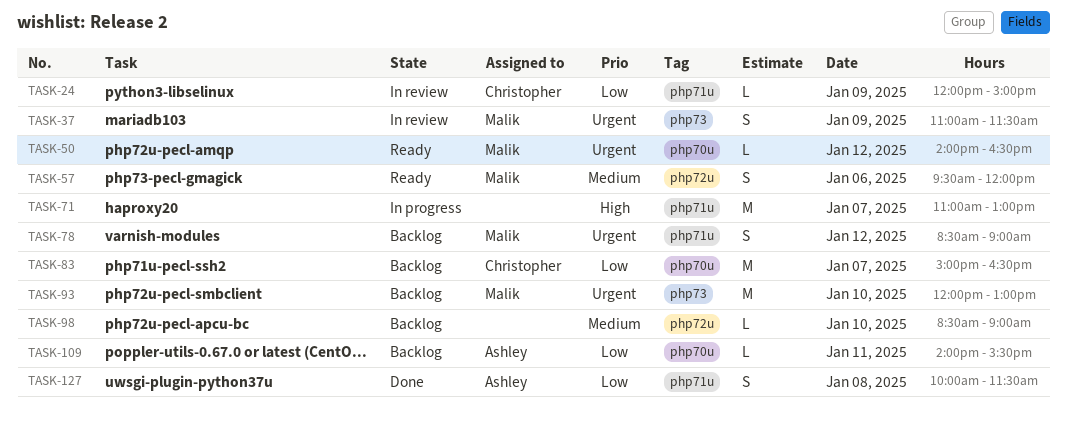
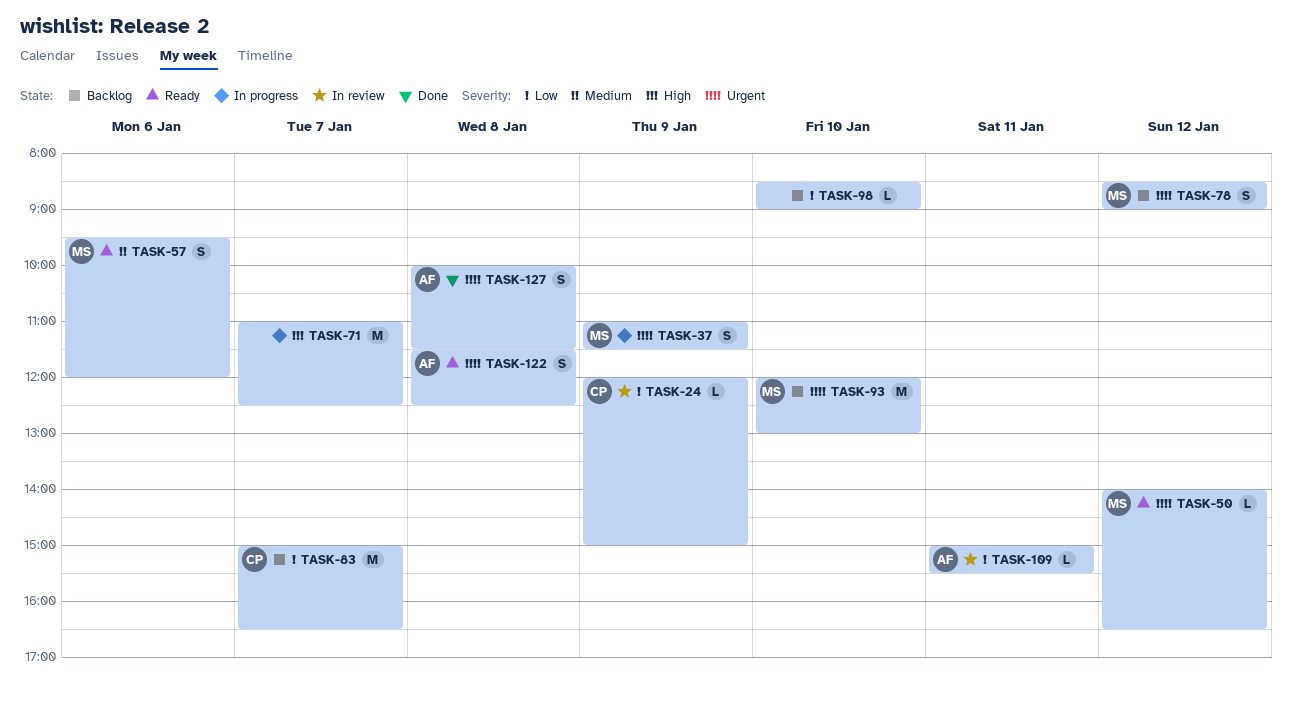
TASK-37, status: In review -> In progress
TASK-71, ends: 13:00 -> 12:30
TASK-98, priority: Medium -> Low
TASK-109, status: Backlog -> In review
TASK-109, begins: 14:00 -> 15:00
TASK-122: none -> present
TASK-127, priority: Low -> Urgent

